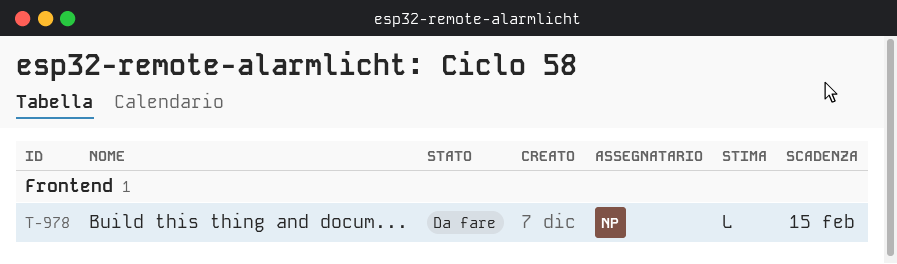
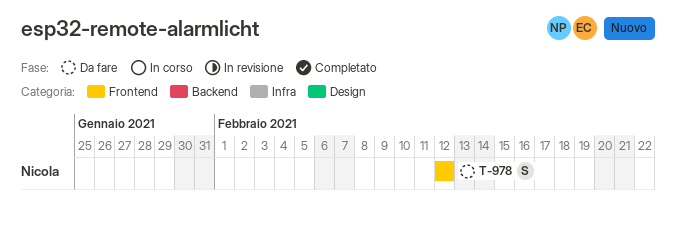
T-978, estimate: L -> S
T-978, due: Feb 15 -> Feb 12

